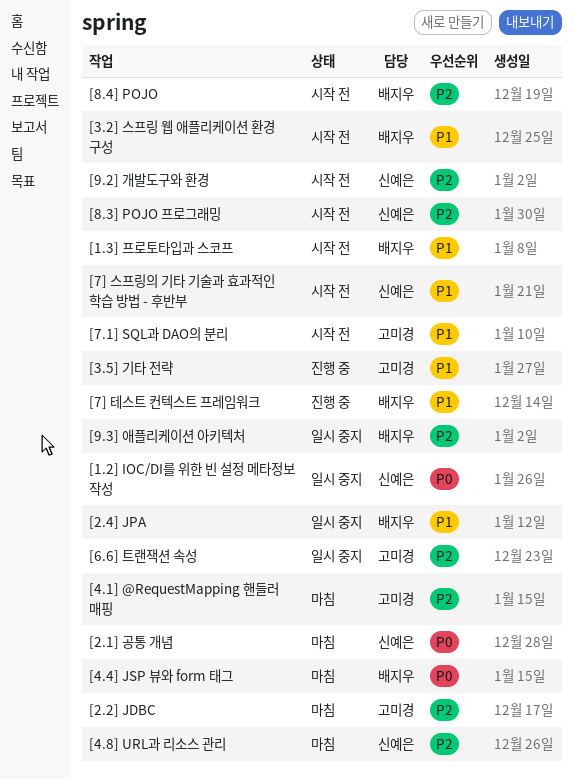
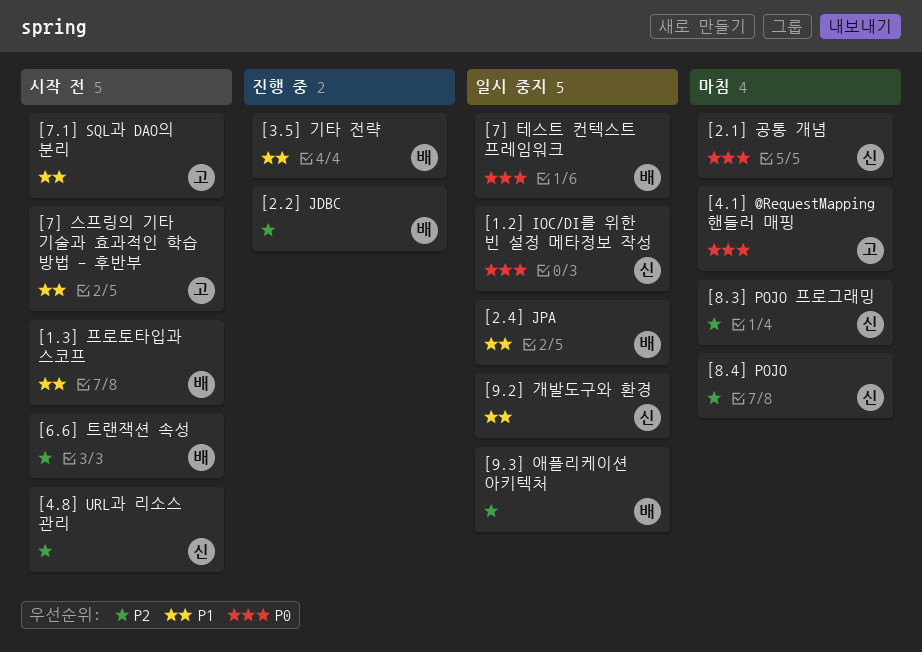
[2.2] JDBC, status: 마침 -> 진행 중
[2.2] JDBC, owner: 고미경 -> 배지우
[3.2] 스프링 웹 애플리케이션 환경 구성: present -> none
[3.5] 기타 전략, owner: 고미경 -> 배지우
[4.1] @RequestMapping 핸들러 매핑, priority: P2 -> P0
[4.4] JSP 뷰와 form 태그: present -> none
[4.8] URL과 리소스 관리, status: 마침 -> 시작 전
[6.6] 트랜잭션 속성, status: 일시 중지 -> 시작 전
[6.6] 트랜잭션 속성, owner: 고미경 -> 배지우
[7] 스프링의 기타 기술과 효과적인 학습 방법 - 후반부, owner: 신예은 -> 고미경
[7] 테스트 컨텍스트 프레임워크, status: 진행 중 -> 일시 중지
[7] 테스트 컨텍스트 프레임워크, priority: P1 -> P0
[8.3] POJO 프로그래밍, status: 시작 전 -> 마침
[8.4] POJO, status: 시작 전 -> 마침
[8.4] POJO, owner: 배지우 -> 신예은
[9.2] 개발도구와 환경, status: 시작 전 -> 일시 중지
[9.2] 개발도구와 환경, priority: P2 -> P1

